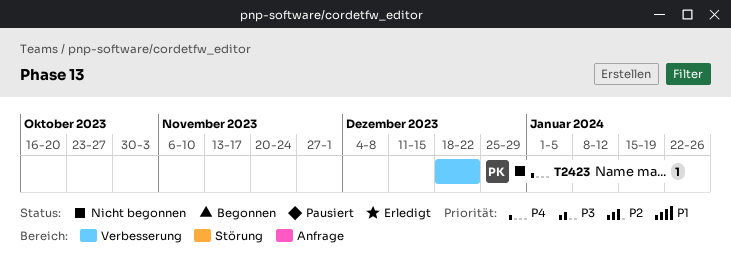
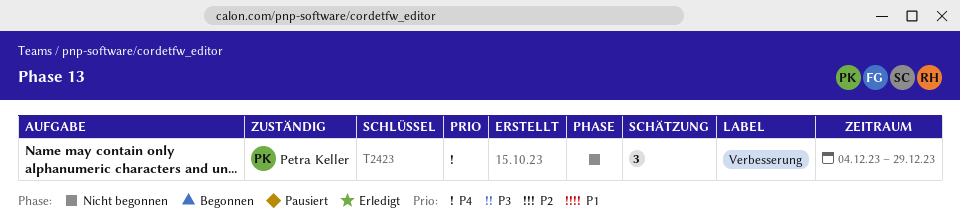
T2423, estimate: 1 -> 3
T2423, start: Dec 18 -> Dec 4
T2423, due: Dec 22 -> Dec 29

